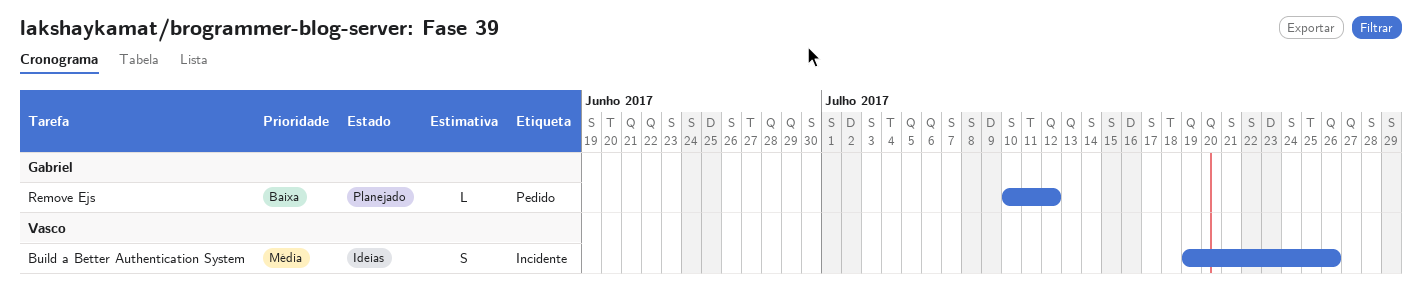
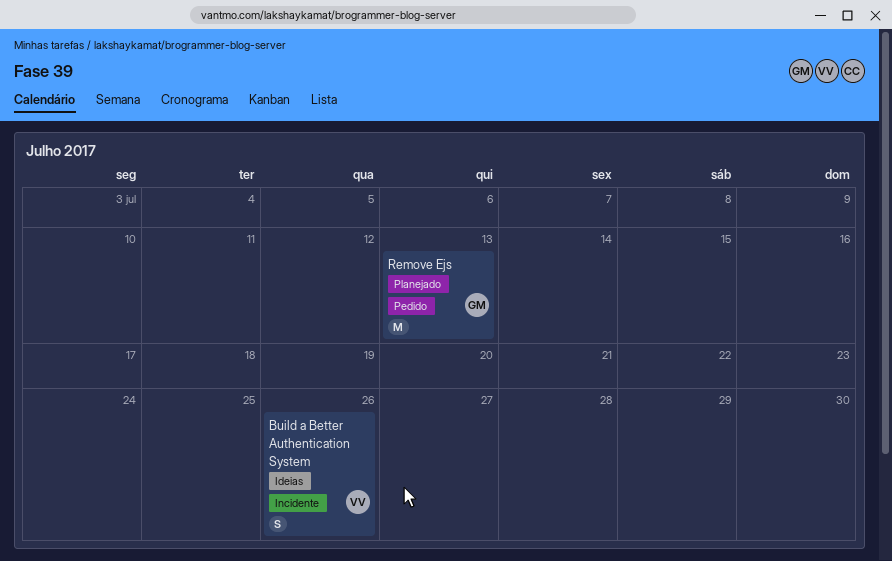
Remove Ejs, estimate: L -> M
Remove Ejs, due: Jul 12 -> Jul 13

